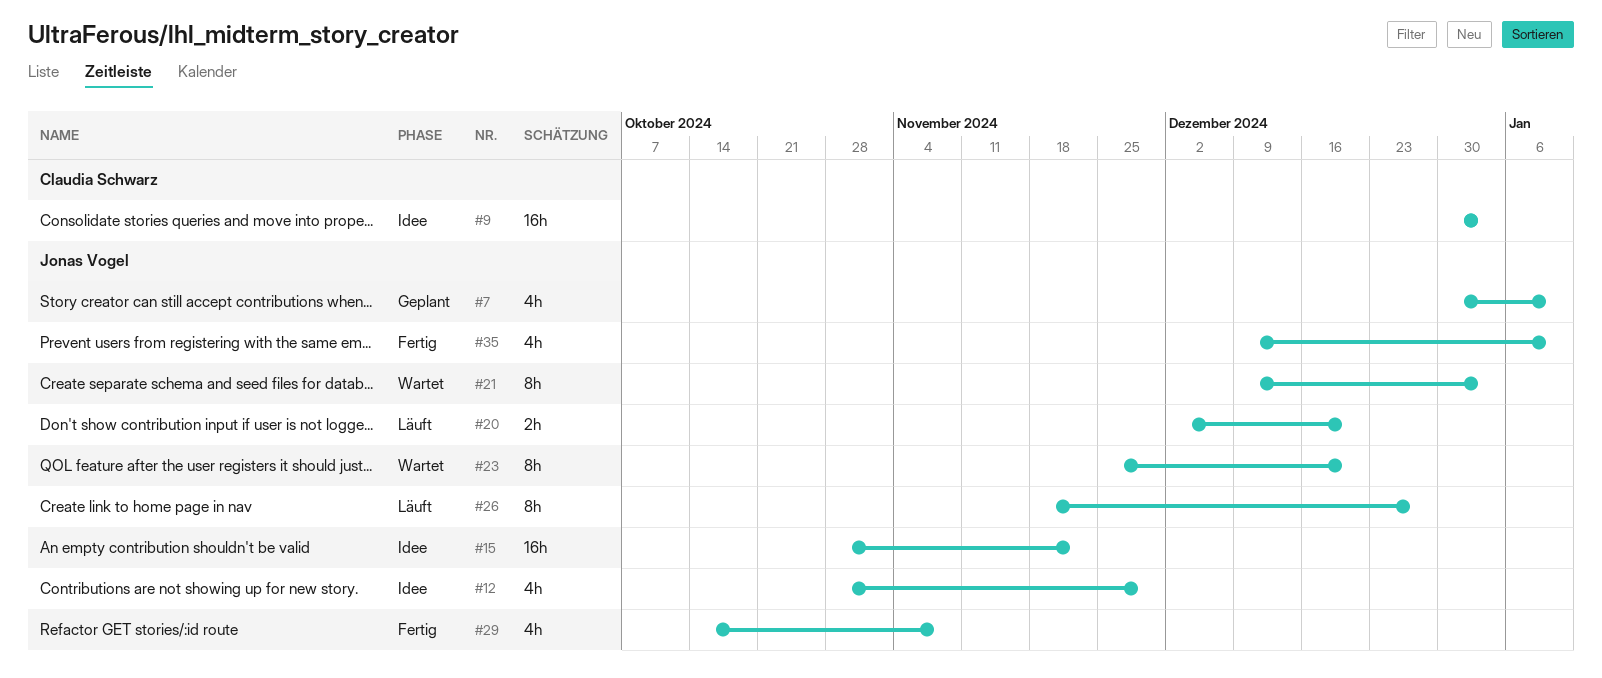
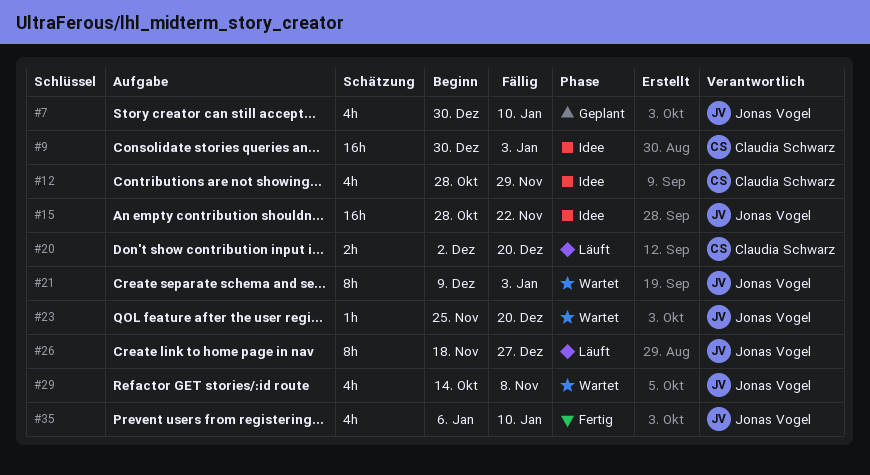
#12, owner: Jonas Vogel -> Claudia Schwarz
#20, owner: Jonas Vogel -> Claudia Schwarz
#23, estimate: 8h -> 1h
#29, status: Fertig -> Wartet
#35, start: Dec 9 -> Jan 6

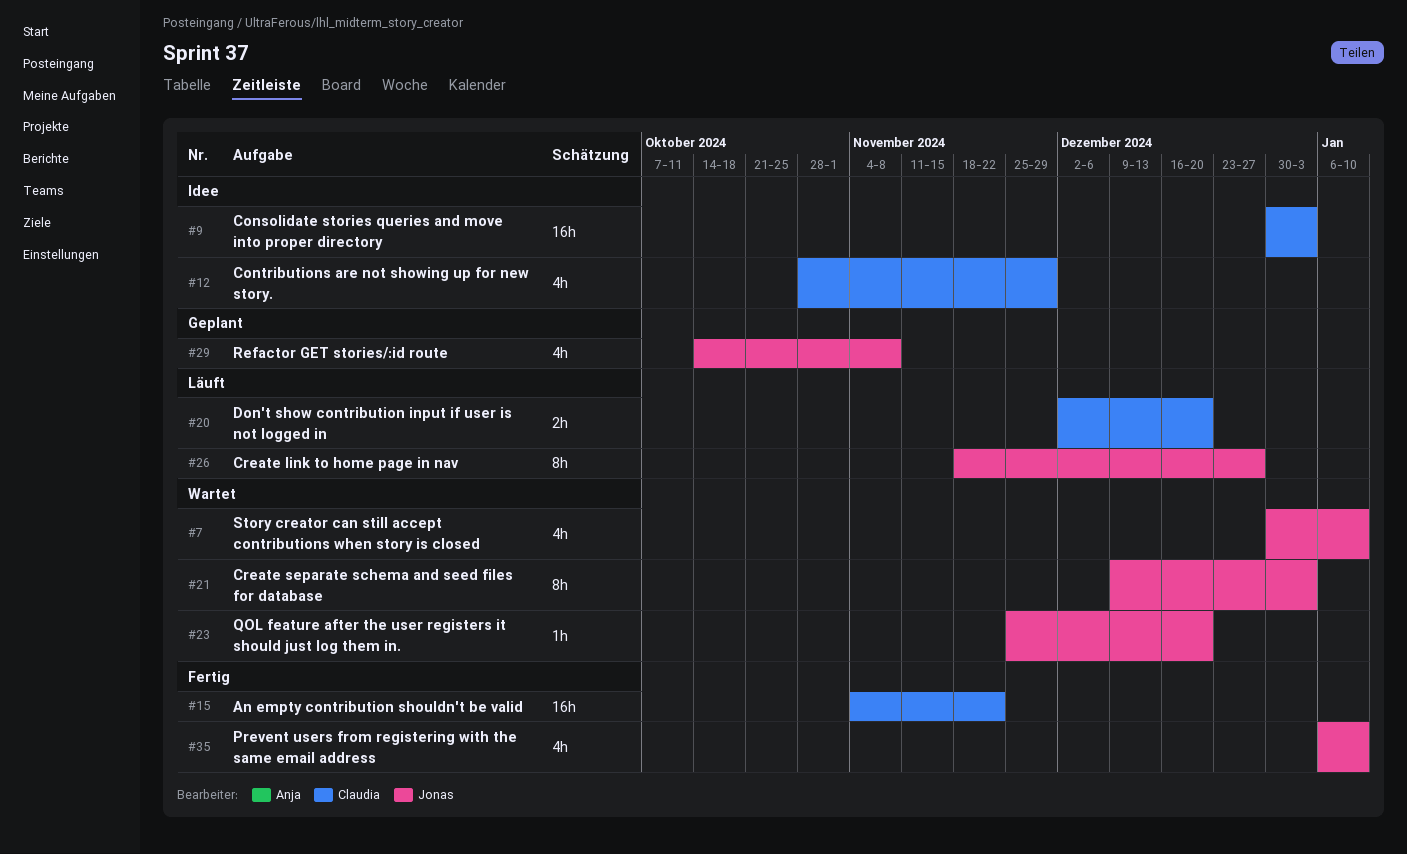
#7, status: Geplant -> Wartet
#15, status: Idee -> Fertig
#15, owner: Jonas Vogel -> Claudia Schwarz
#15, start: Oct 28 -> Nov 4
#29, status: Wartet -> Geplant

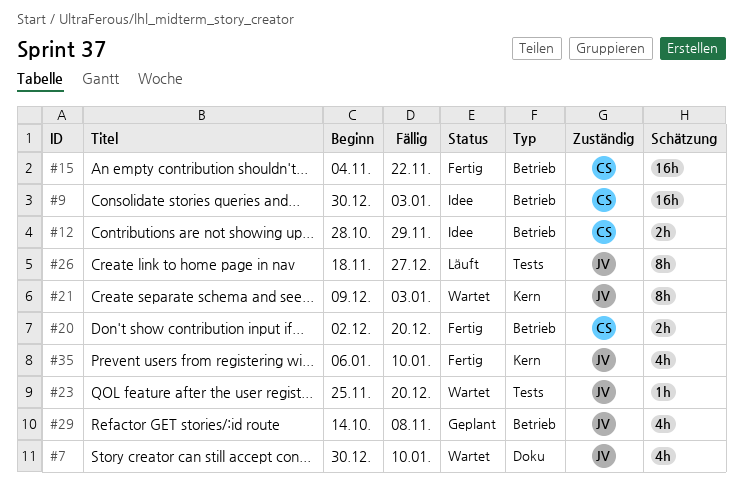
#12, estimate: 4h -> 2h
#20, status: Läuft -> Fertig

